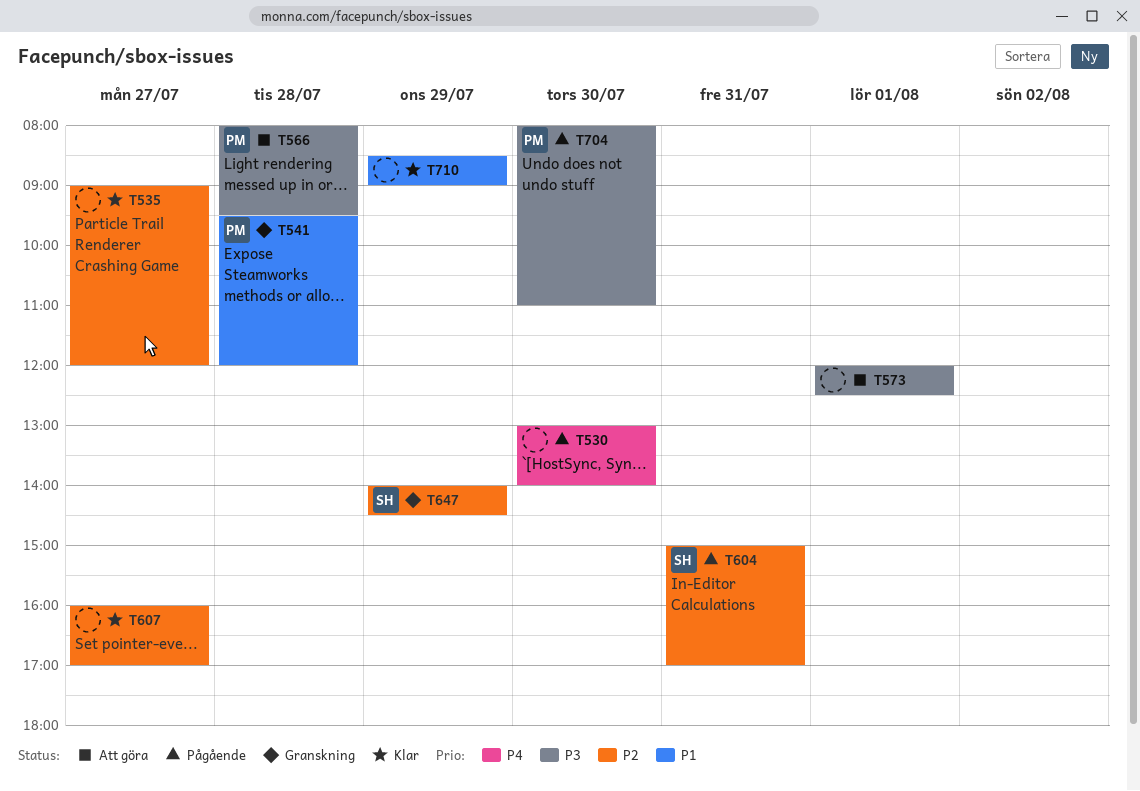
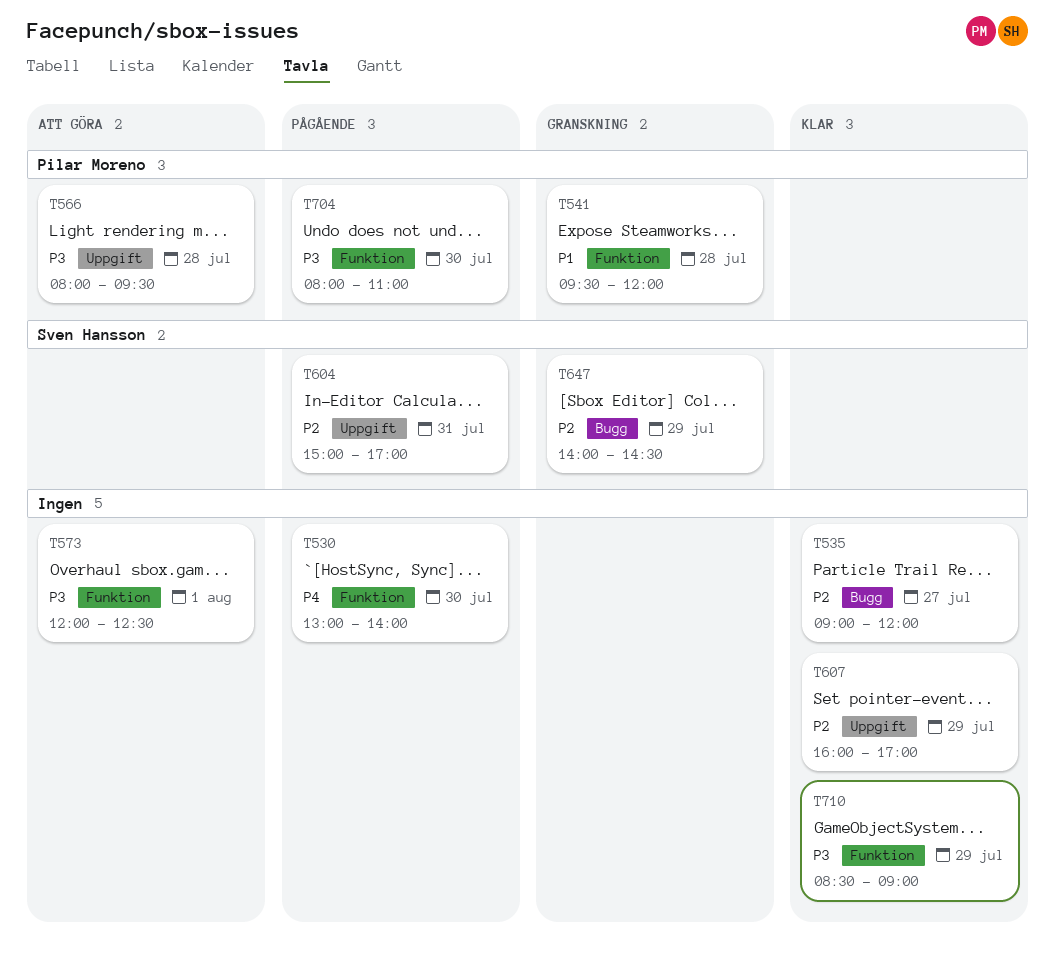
T607, day: Jul 27 -> Jul 29
T710, priority: P1 -> P3

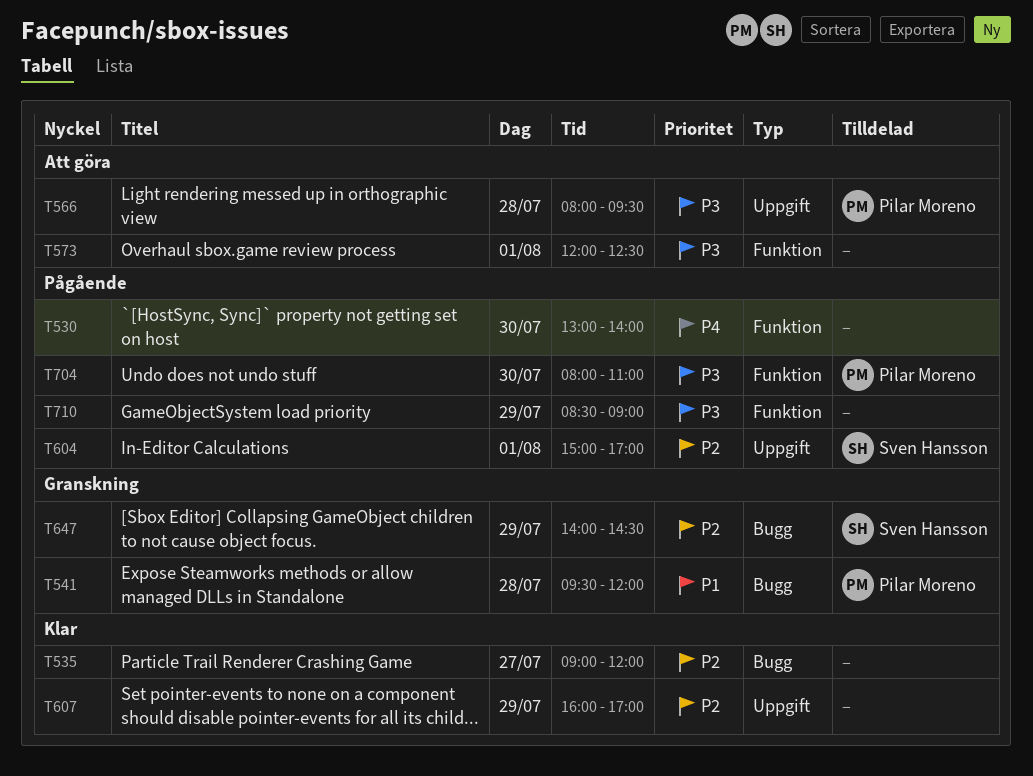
T541, label: Funktion -> Bugg
T604, day: Jul 31 -> Aug 1
T710, status: Klar -> Pågående

